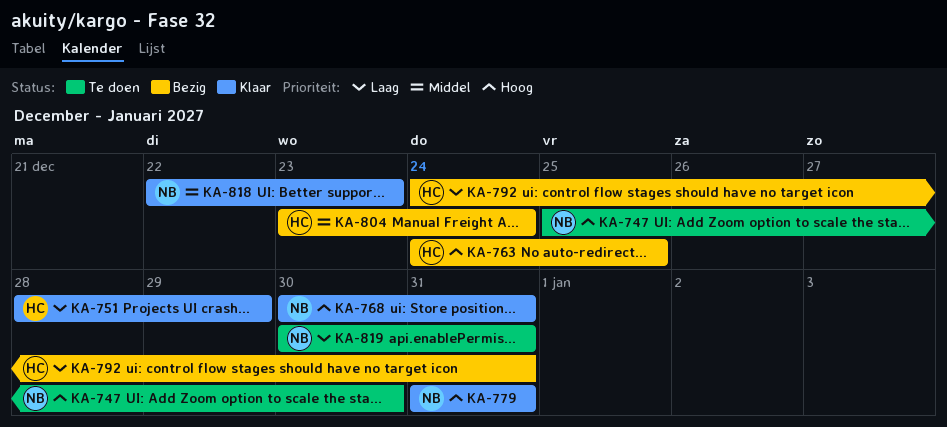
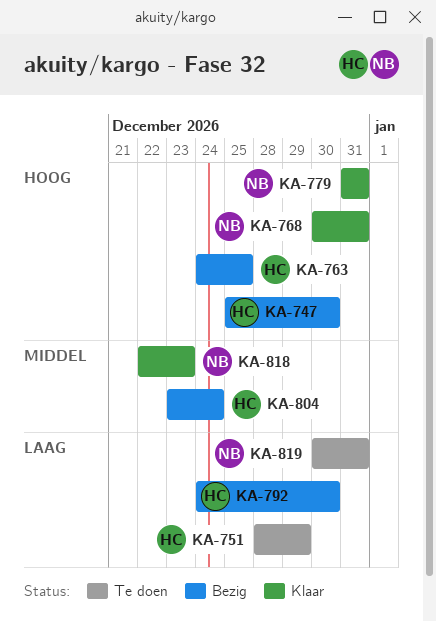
KA-747, status: Te doen -> Bezig
KA-747, owner: NB -> HC
KA-751, status: Klaar -> Te doen
KA-792, due: Dec 31 -> Dec 30

